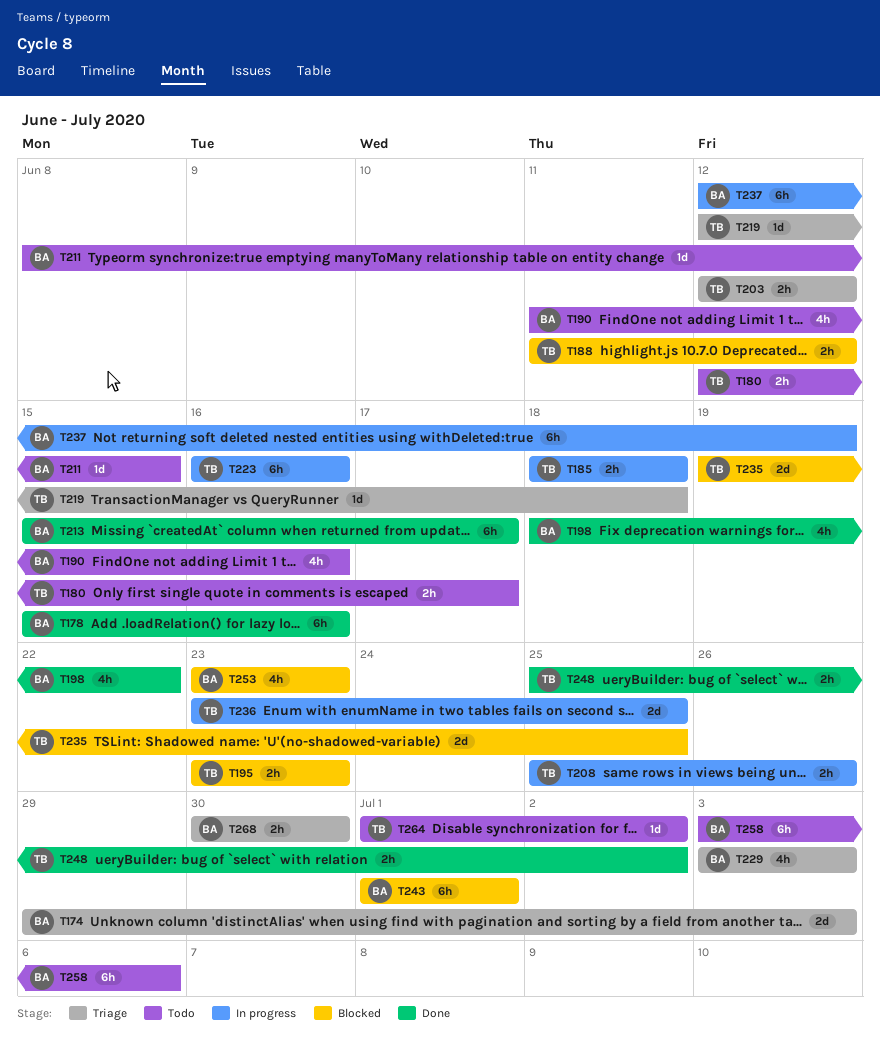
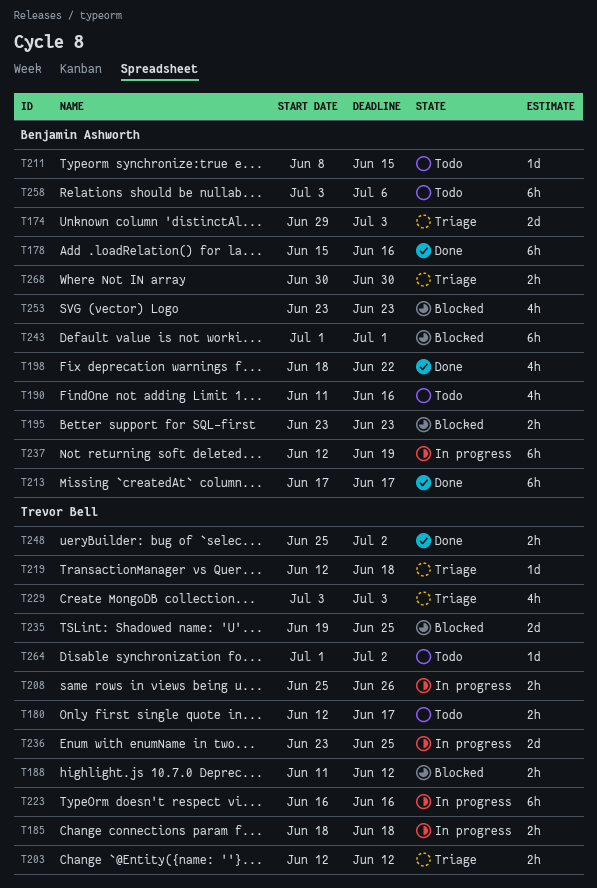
T195, owner: Trevor Bell -> Benjamin Ashworth
T213, start: Jun 15 -> Jun 17
T229, owner: Benjamin Ashworth -> Trevor Bell

